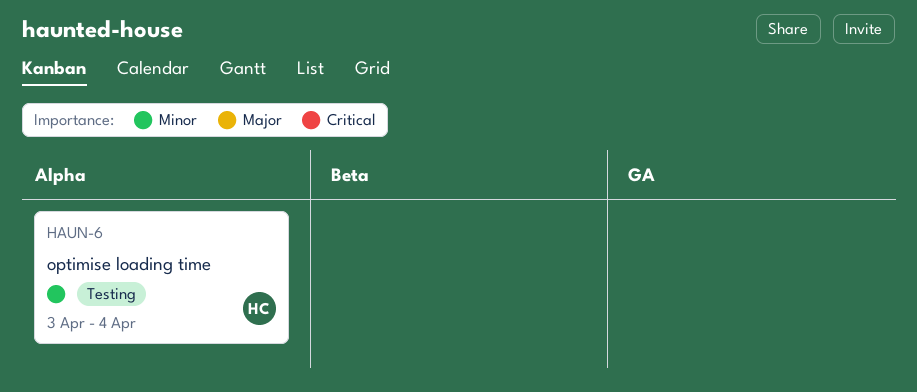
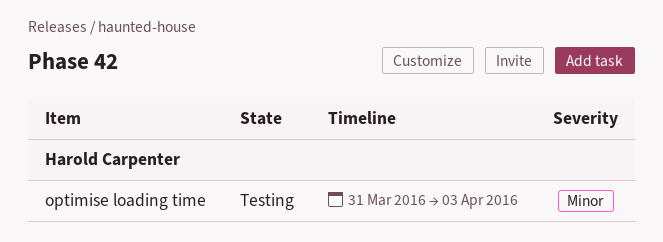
optimise loading time, start: Apr 3 -> Mar 31
optimise loading time, due: Apr 4 -> Apr 3

